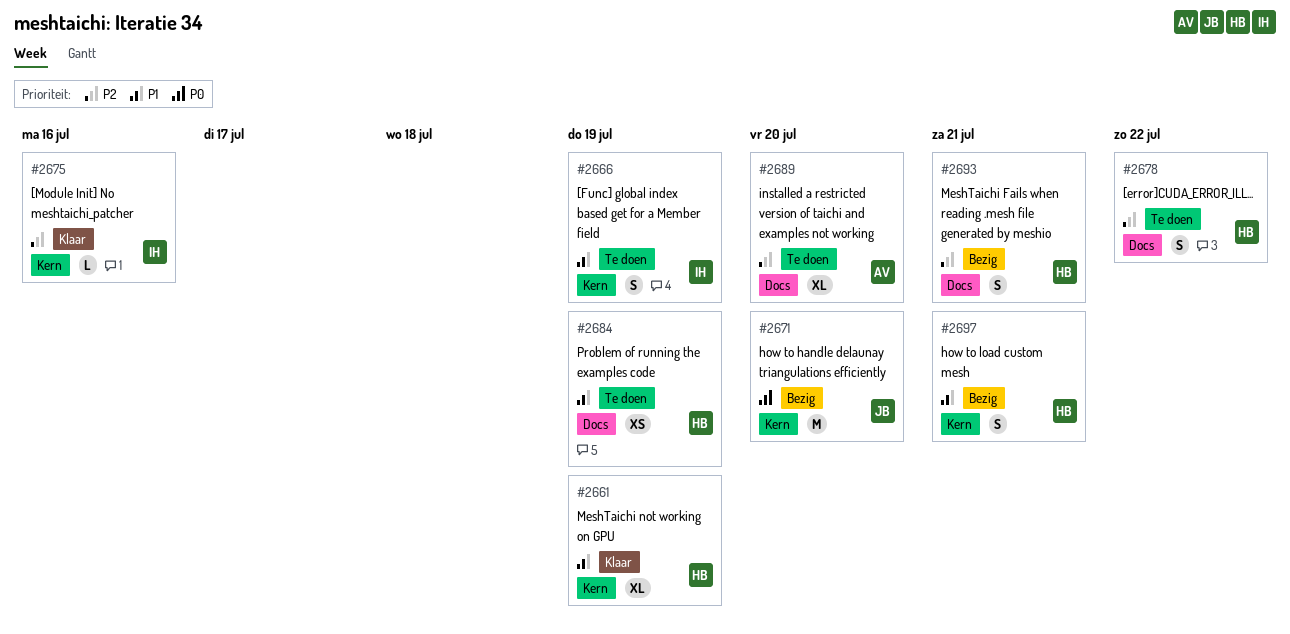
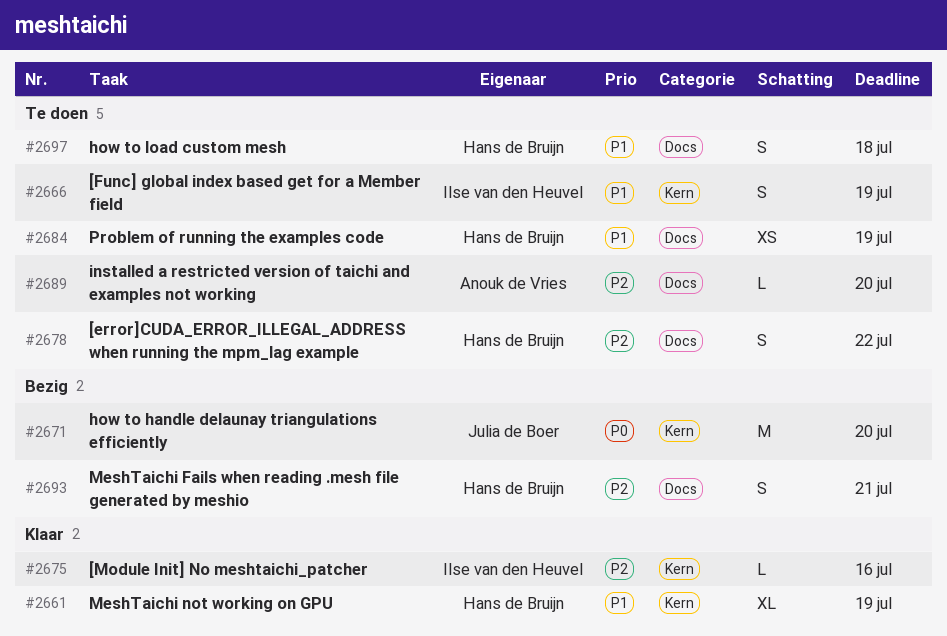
#2689, estimate: XL -> L
#2697, status: Bezig -> Te doen
#2697, label: Kern -> Docs
#2697, due: Jul 21 -> Jul 18

